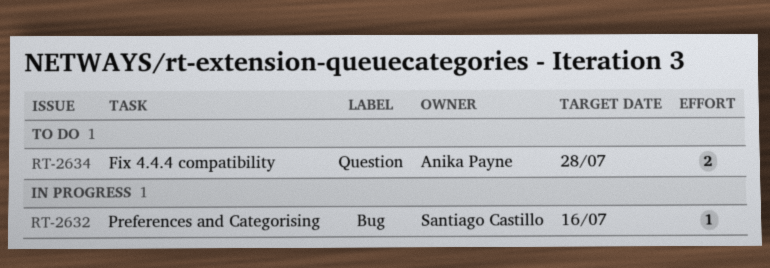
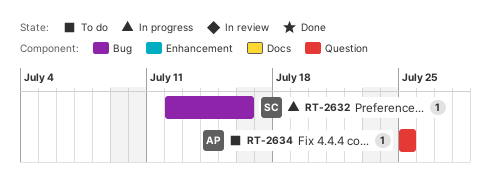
RT-2634, estimate: 2 -> 1
RT-2634, due: Jul 28 -> Jul 25

